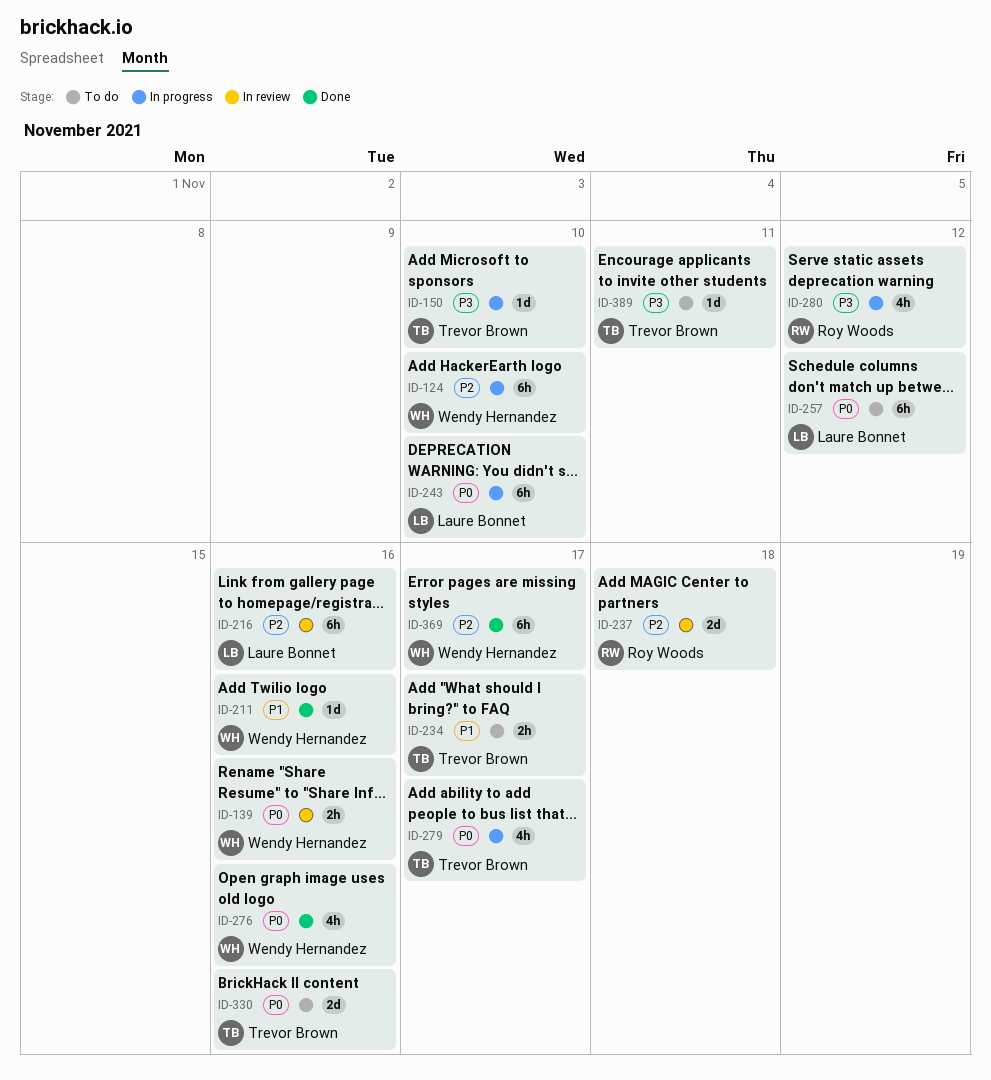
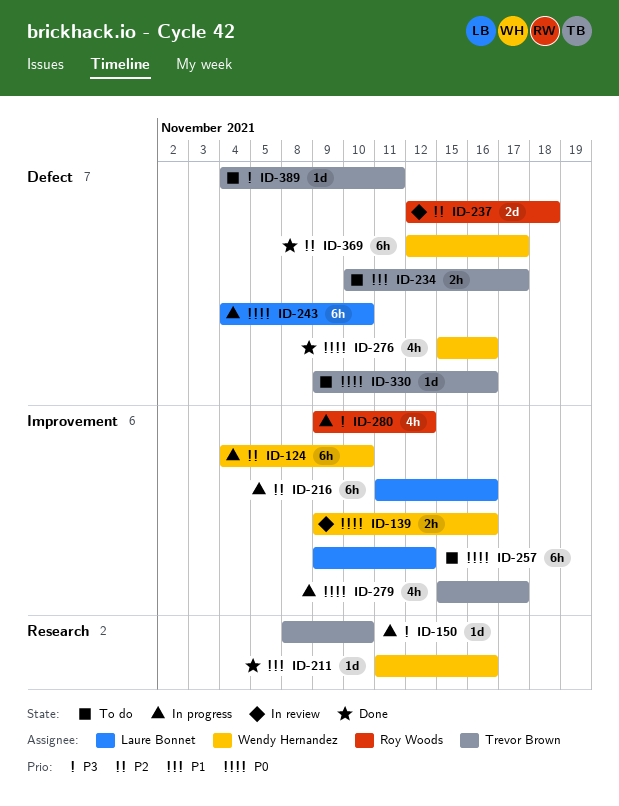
ID-216, status: In review -> In progress
ID-330, estimate: 2d -> 1d

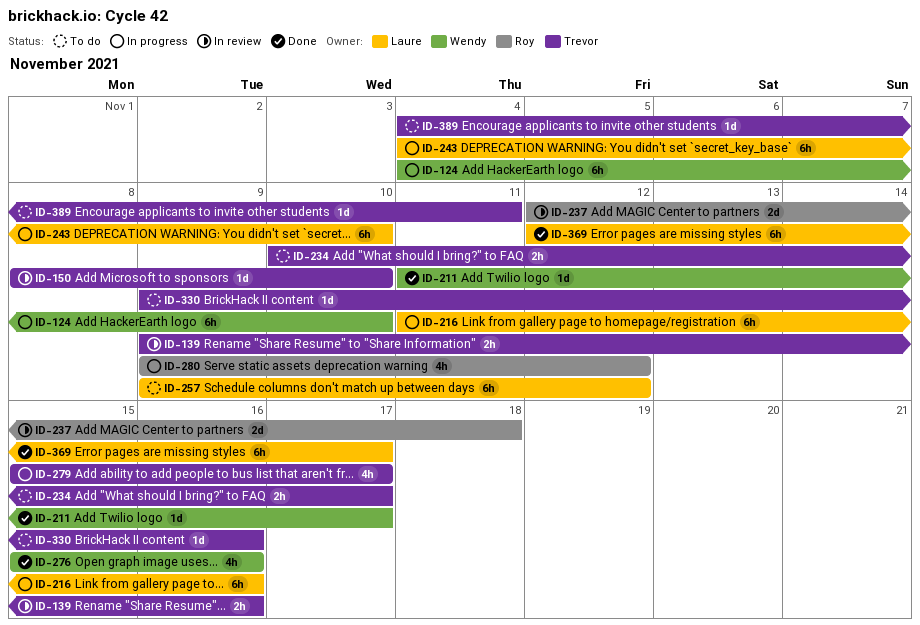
ID-139, owner: Wendy Hernandez -> Trevor Brown
ID-150, status: In progress -> In review
ID-211, due: Nov 16 -> Nov 17
ID-369, owner: Wendy Hernandez -> Laure Bonnet

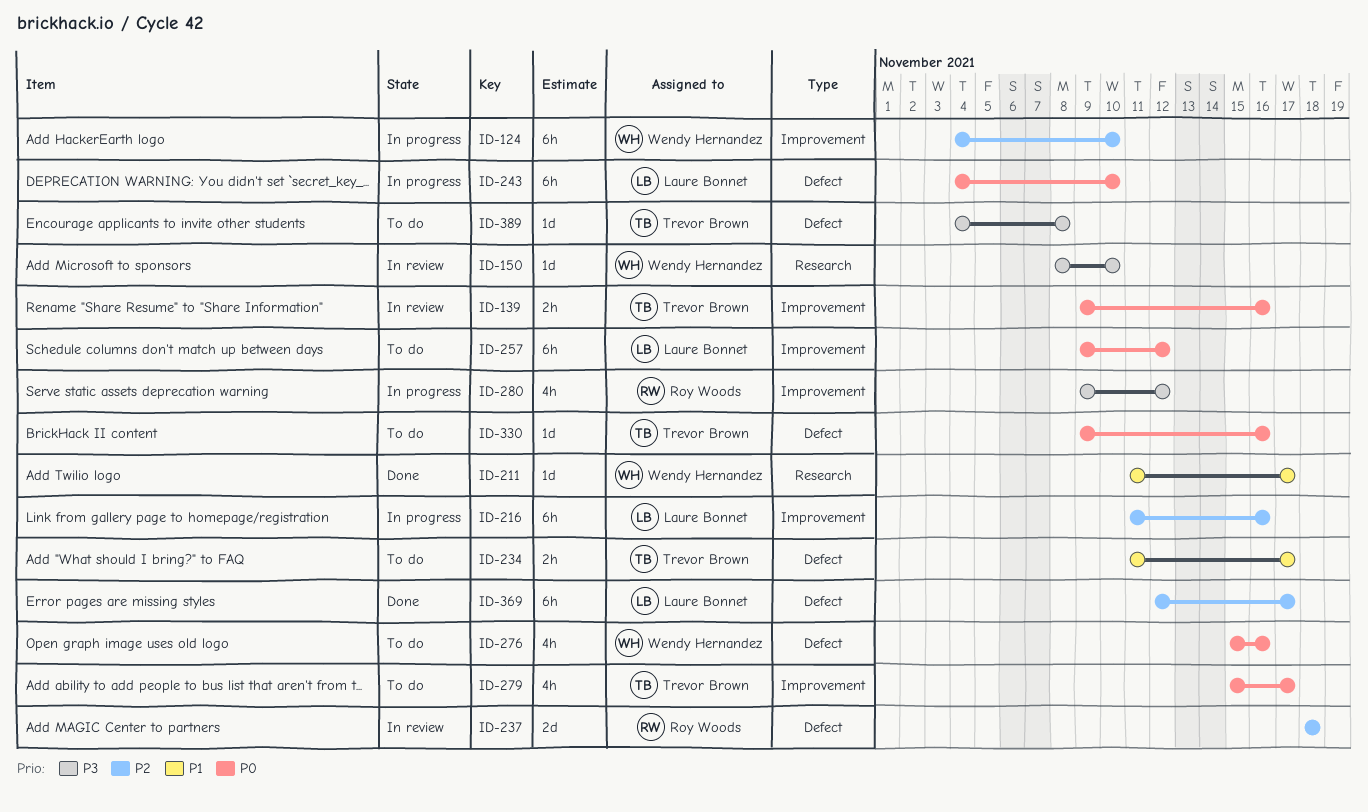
ID-150, owner: Trevor Brown -> Wendy Hernandez
ID-234, start: Nov 10 -> Nov 11
ID-237, start: Nov 12 -> Nov 18
ID-276, status: Done -> To do
ID-279, status: In progress -> To do
ID-389, due: Nov 11 -> Nov 8

